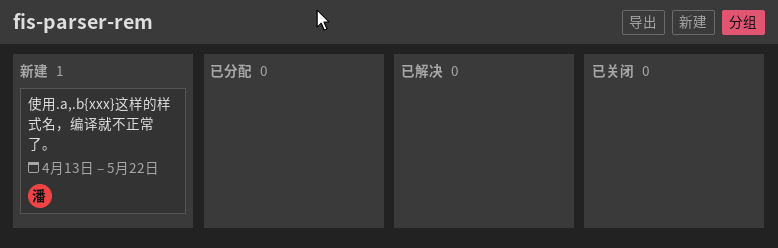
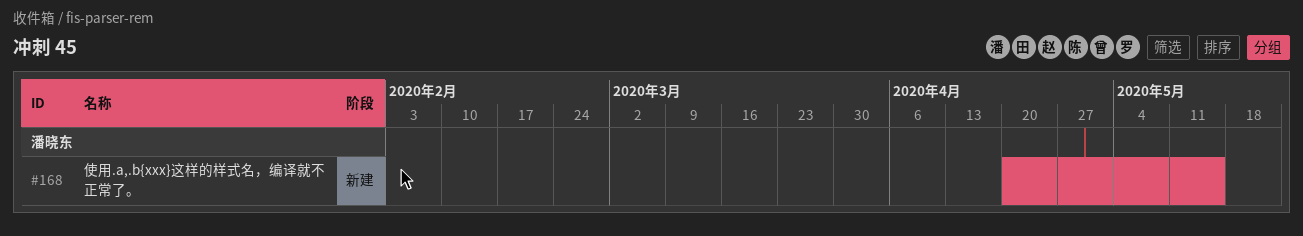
使用.a,.b{xxx}这样的样式名，编译就不正常了。, start: Apr 13 -> Apr 20
使用.a,.b{xxx}这样的样式名，编译就不正常了。, due: May 22 -> May 15

